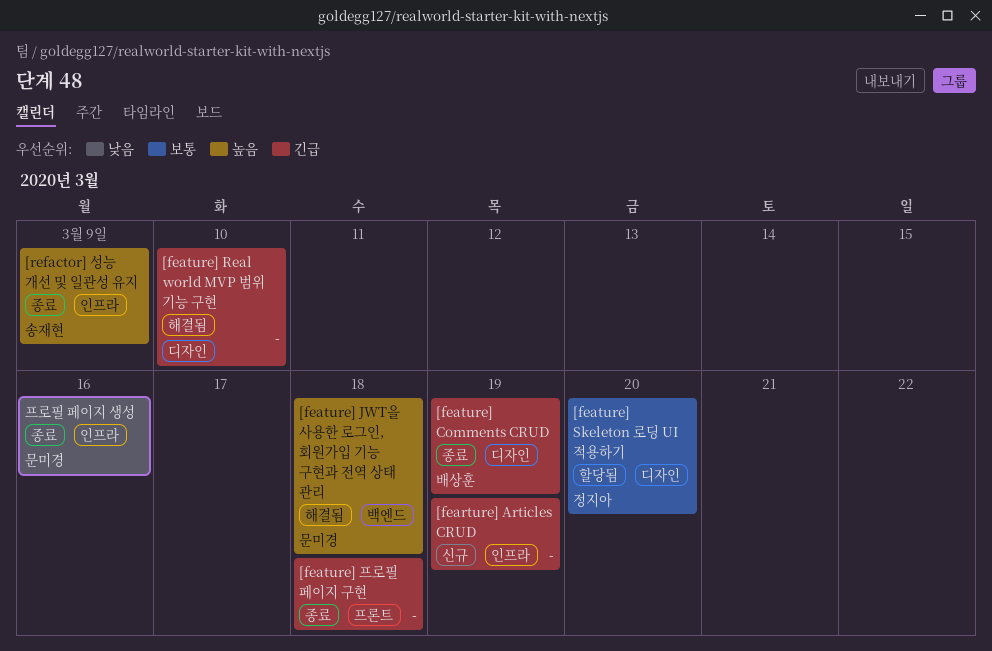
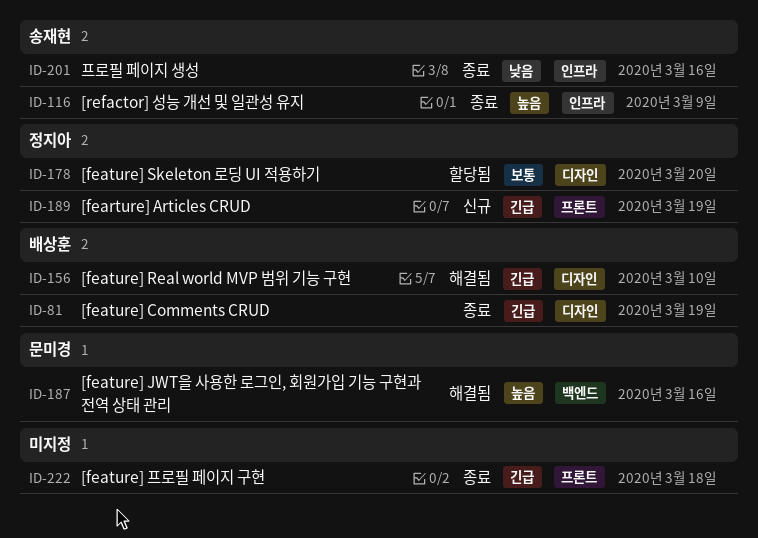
[fearture] Articles CRUD, owner: none -> 정지아
[fearture] Articles CRUD, label: 인프라 -> 프론트
[feature] JWT을 사용한 로그인, 회원가입 기능 구현과 전역 상태 관리, due: Mar 18 -> Mar 16
[feature] Real world MVP 범위 기능 구현, owner: none -> 배상훈
프로필 페이지 생성, owner: 문미경 -> 송재현

